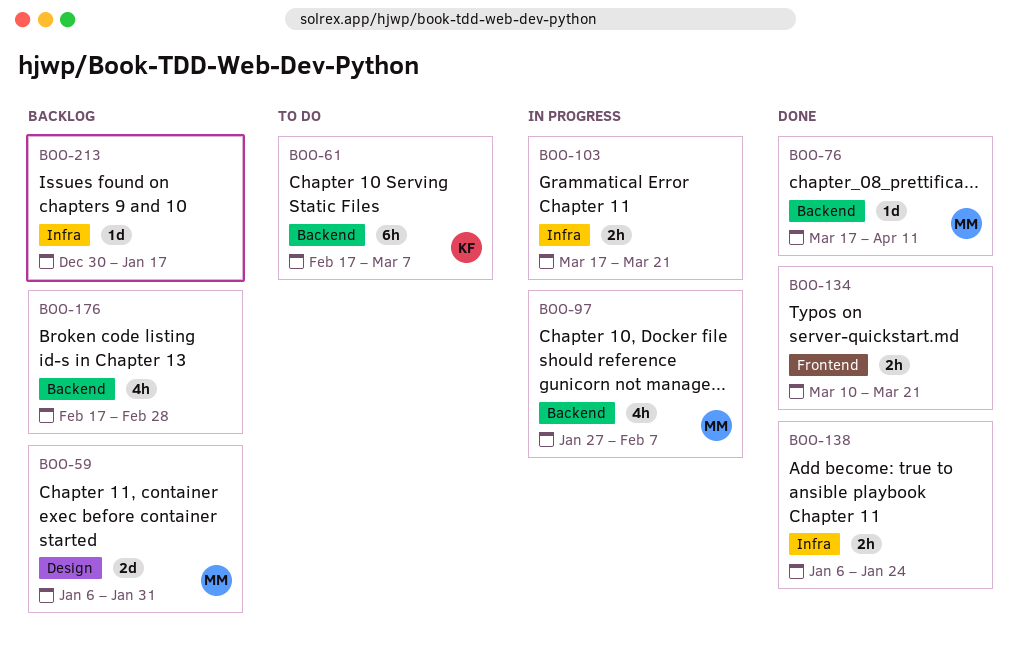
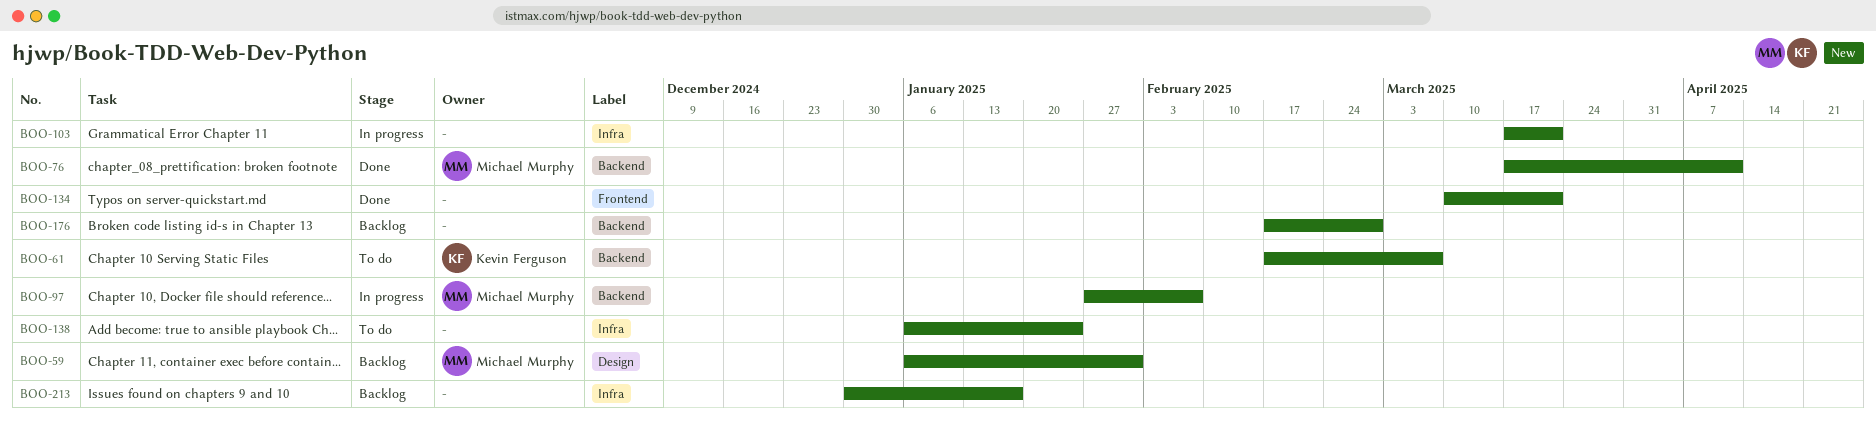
BOO-138, status: Done -> To do

